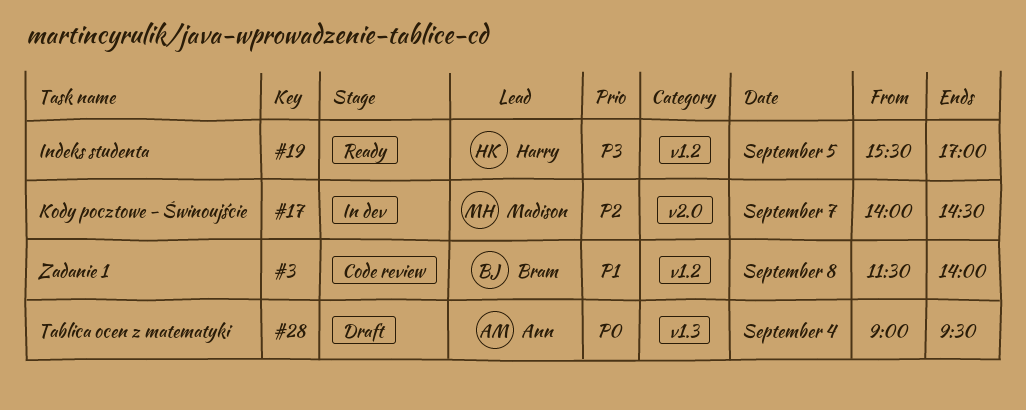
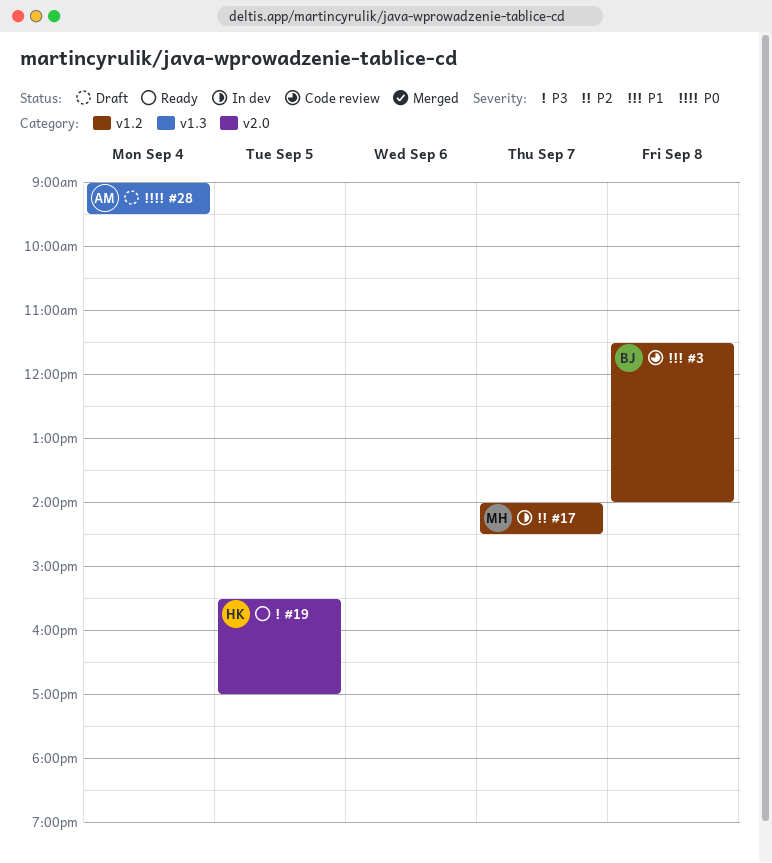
#17, label: v2.0 -> v1.2
#19, label: v1.2 -> v2.0

